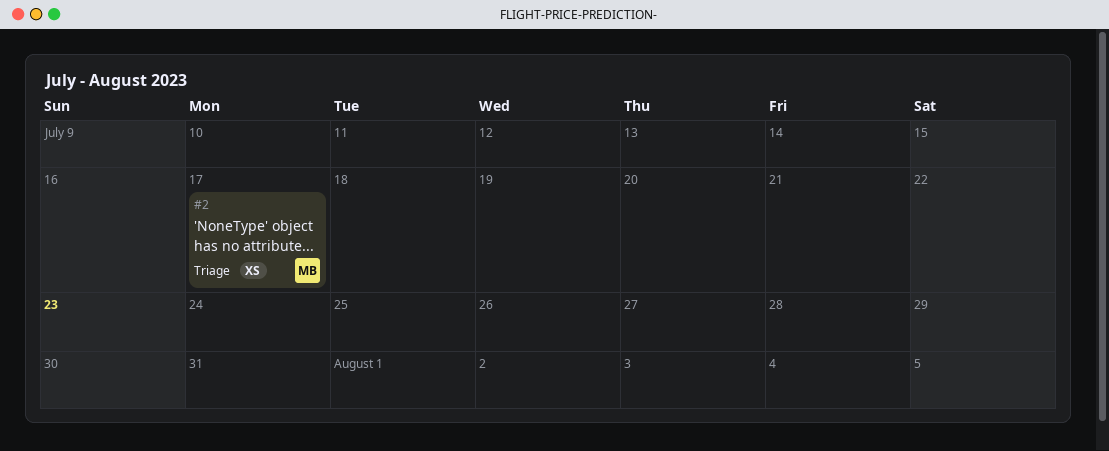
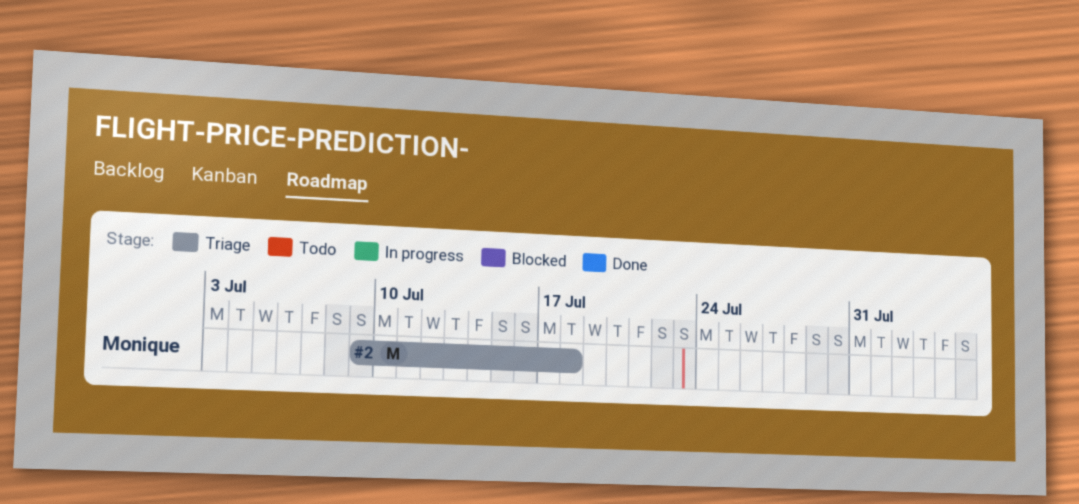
#2, estimate: XS -> M
#2, due: Jul 17 -> Jul 18

